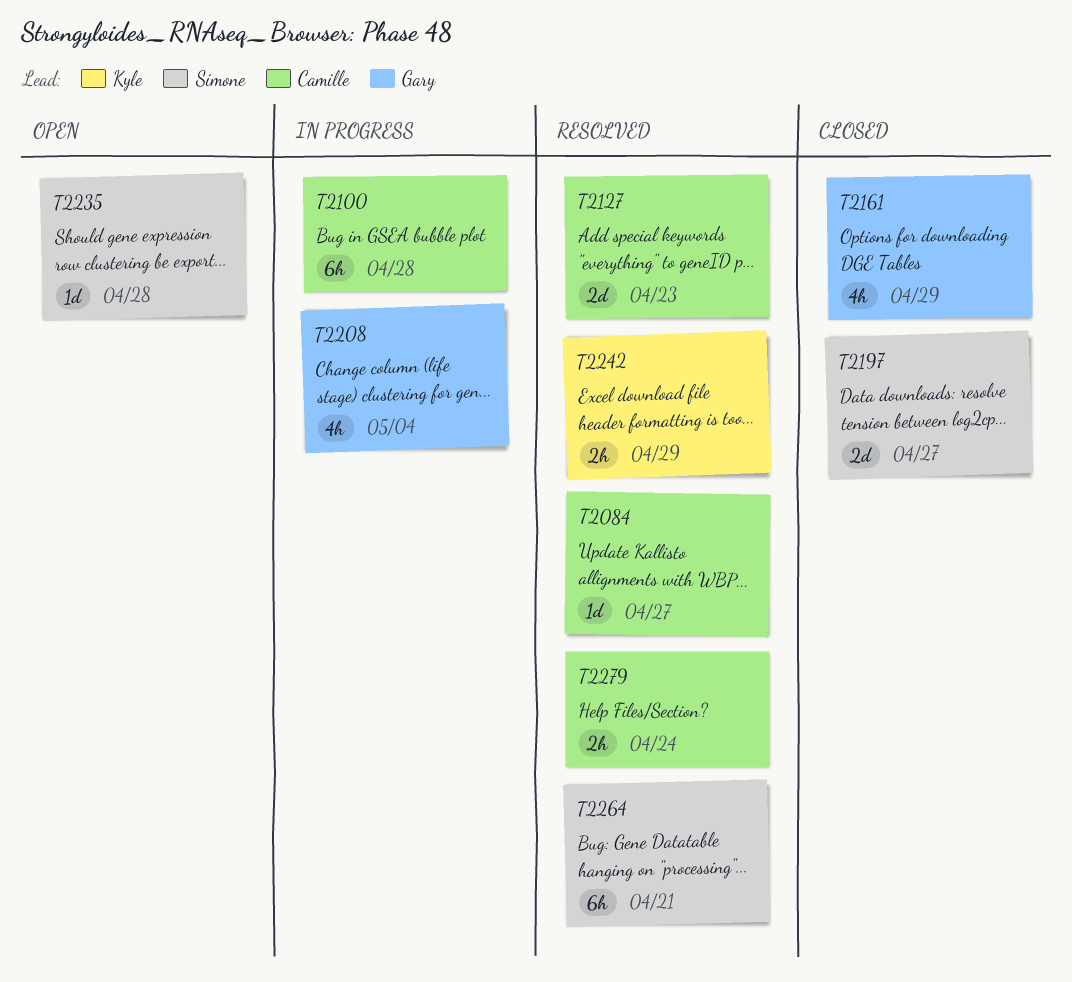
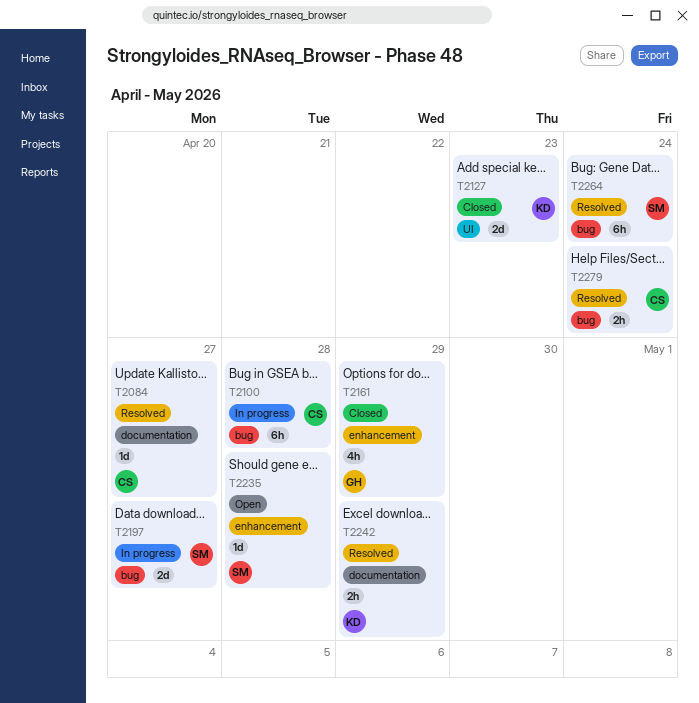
T2127, status: Resolved -> Closed
T2127, owner: Camille -> Kyle
T2197, status: Closed -> In progress
T2208: present -> none
T2264, due: Apr 21 -> Apr 24

